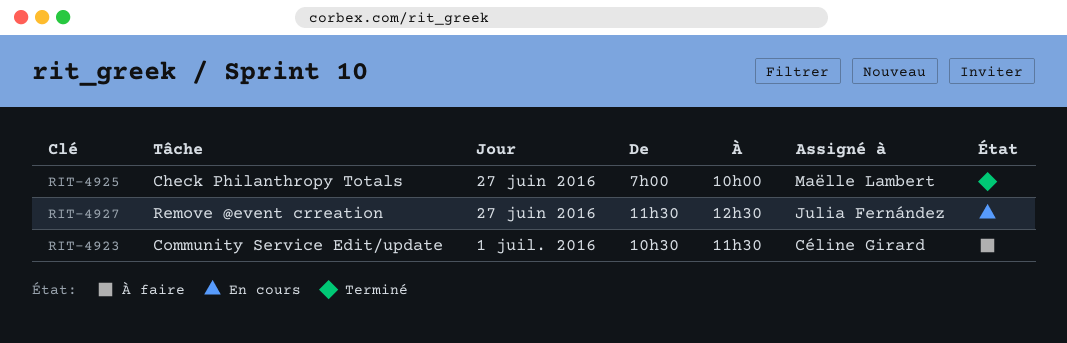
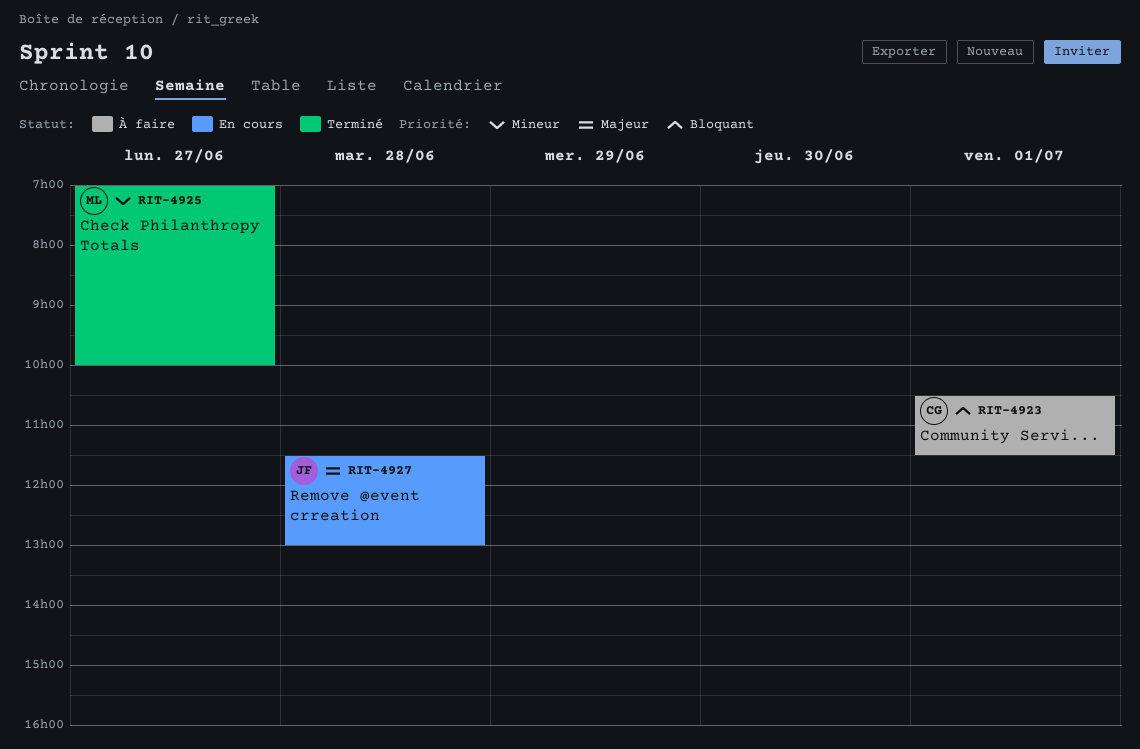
RIT-4927, day: Jun 27 -> Jun 28
RIT-4927, ends: 12:30 -> 13:00

